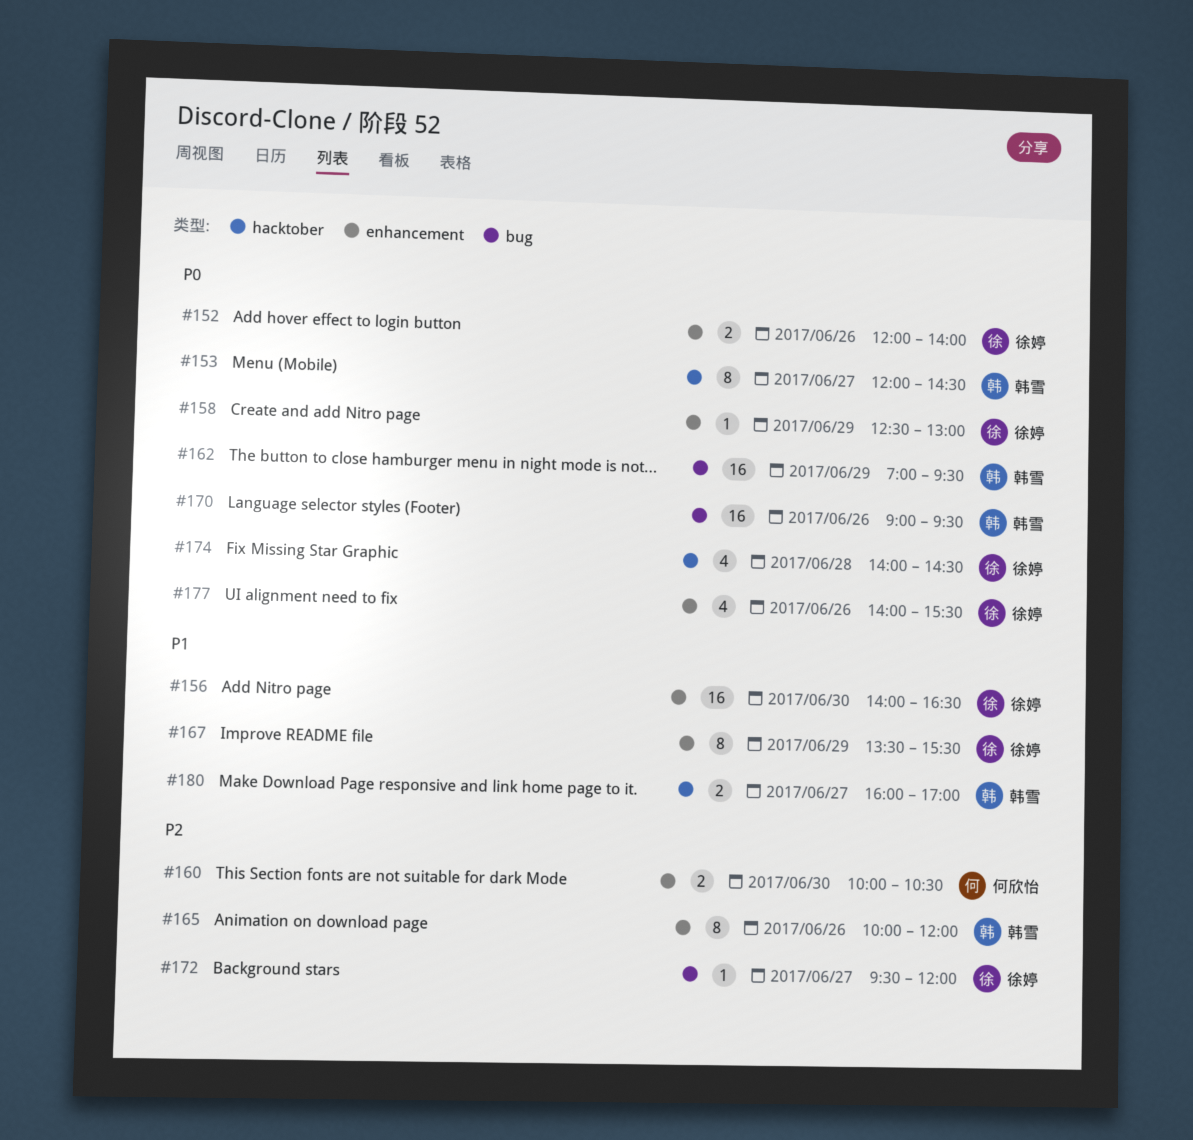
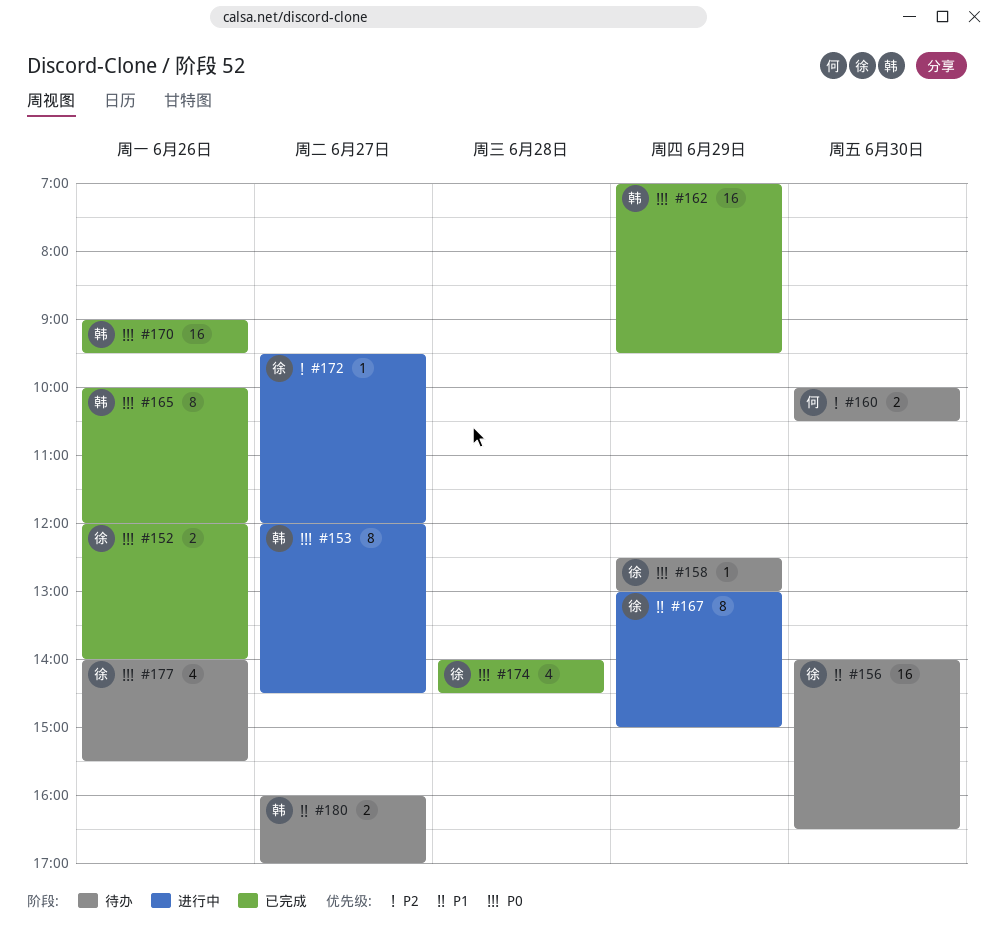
#165, priority: P2 -> P0
#167, begins: 13:30 -> 13:00
#167, ends: 15:30 -> 15:00

